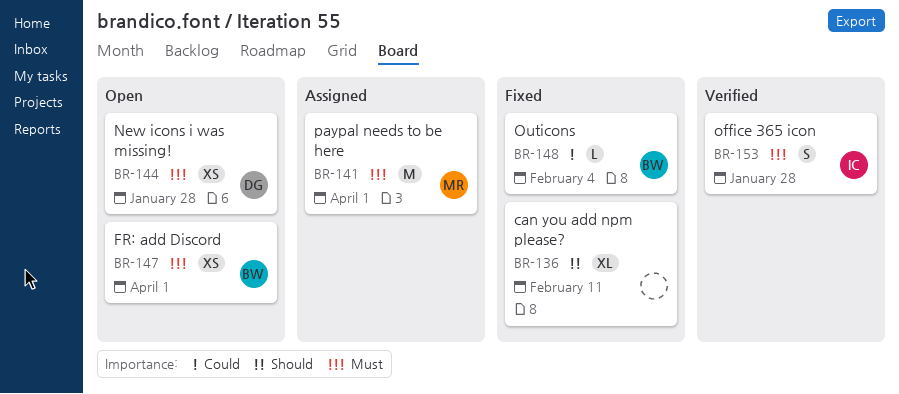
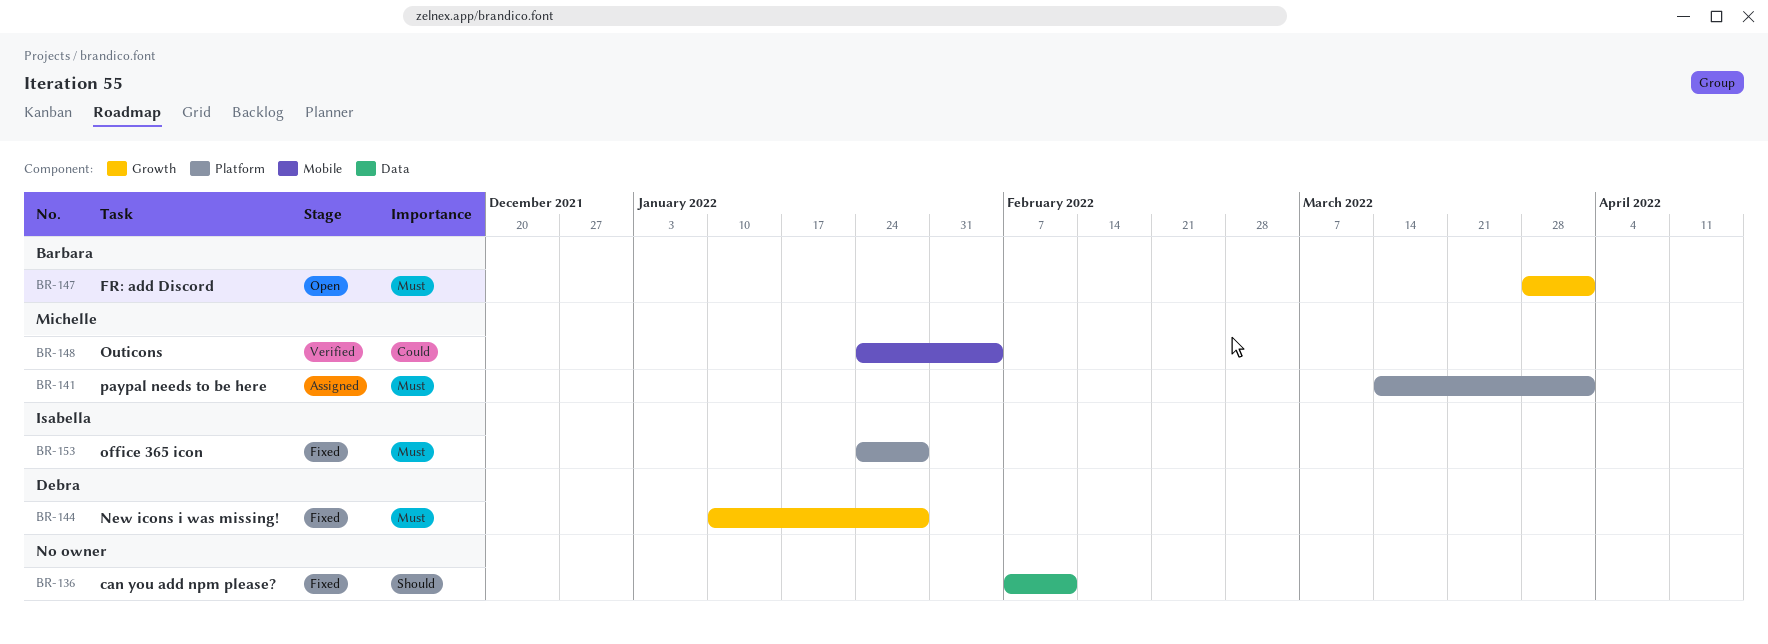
BR-144, status: Open -> Fixed
BR-148, status: Fixed -> Verified
BR-148, owner: Barbara -> Michelle
BR-153, status: Verified -> Fixed

